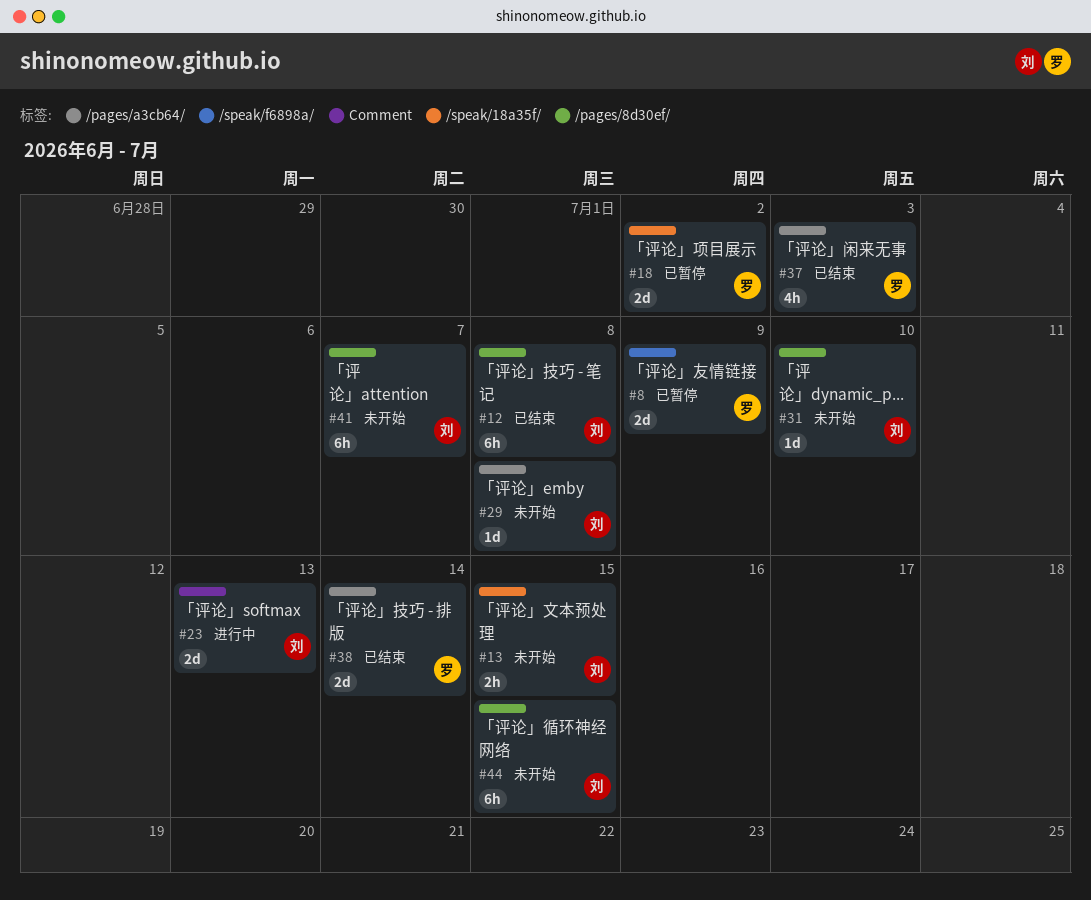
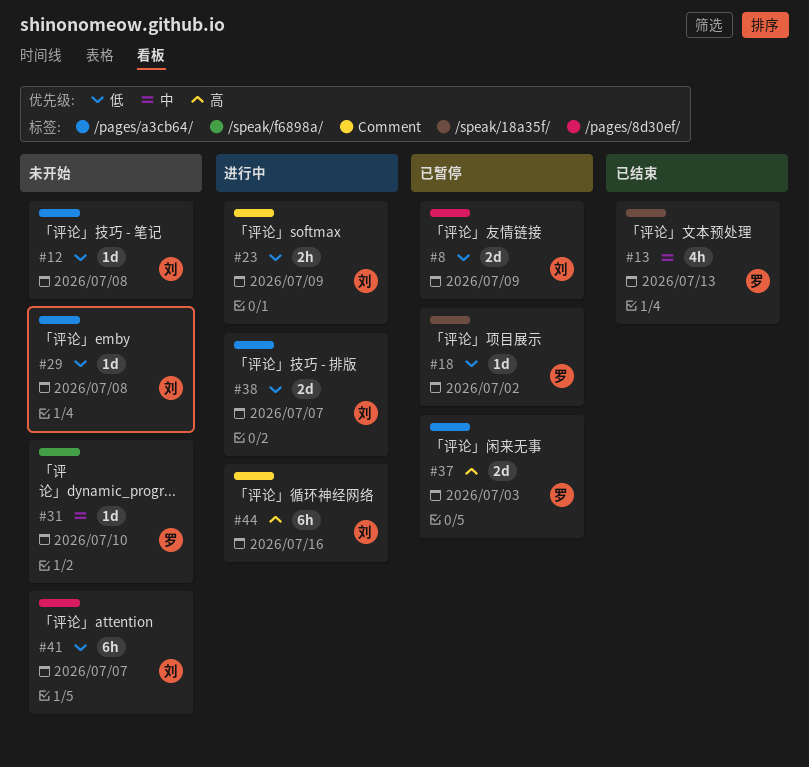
#8, owner: 罗 -> 刘
#8, label: /speak/f6898a/ -> /pages/8d30ef/
#12, status: 已结束 -> 未开始
#12, label: /pages/8d30ef/ -> /pages/a3cb64/
#12, estimate: 6h -> 1d
#13, status: 未开始 -> 已结束
#13, owner: 刘 -> 罗
#13, estimate: 2h -> 4h
#13, due: Jul 15 -> Jul 13
#18, estimate: 2d -> 1d
#23, estimate: 2d -> 2h
#23, due: Jul 13 -> Jul 9
#31, owner: 刘 -> 罗
#31, label: /pages/8d30ef/ -> /speak/f6898a/
#37, status: 已结束 -> 已暂停
#37, estimate: 4h -> 2d
#38, status: 已结束 -> 进行中
#38, owner: 罗 -> 刘
#38, due: Jul 14 -> Jul 7
#44, status: 未开始 -> 进行中
#44, label: /pages/8d30ef/ -> Comment
#44, due: Jul 15 -> Jul 16

